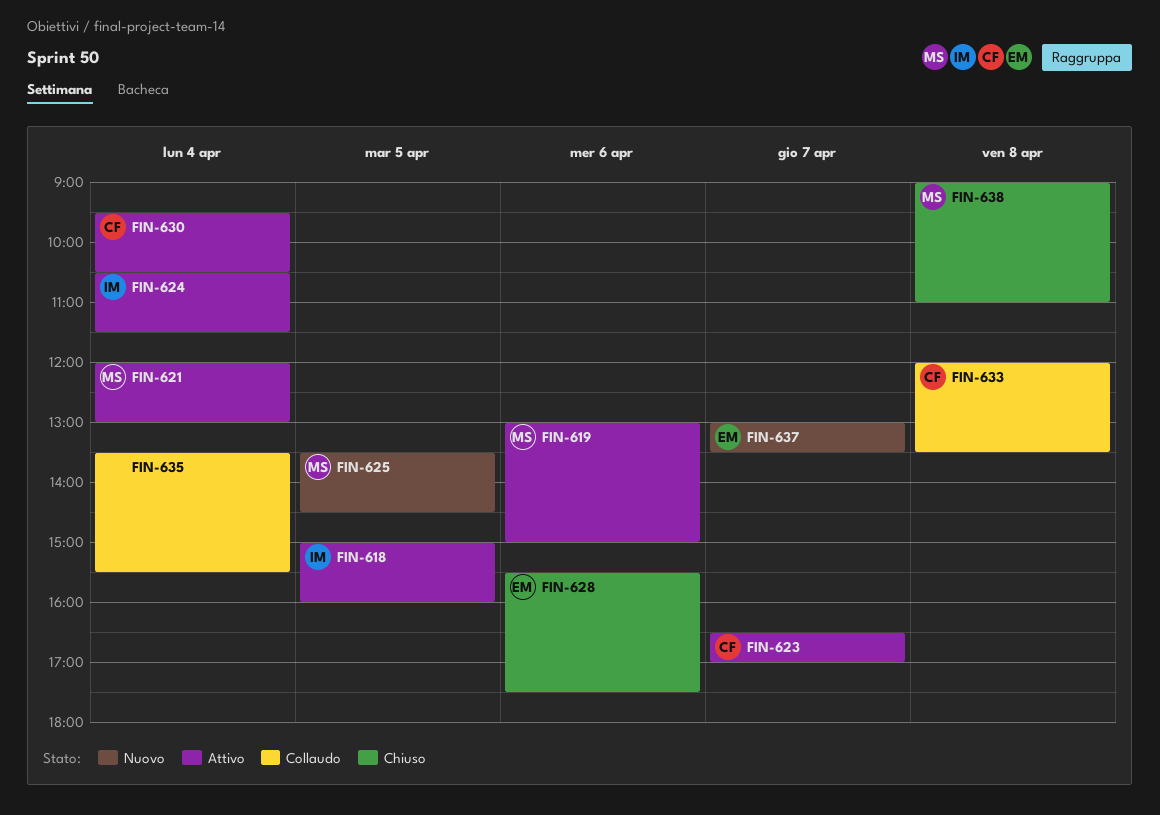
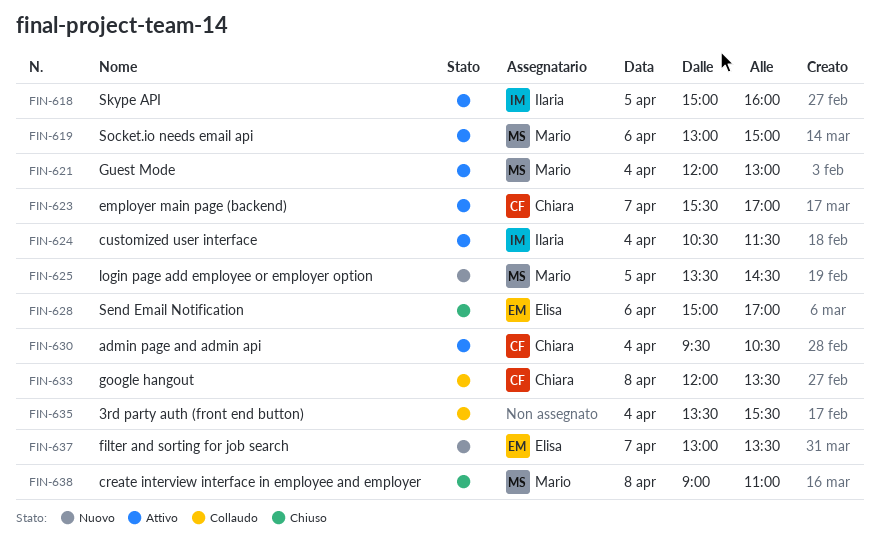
FIN-623, begins: 16:30 -> 15:30
FIN-628, begins: 15:30 -> 15:00
FIN-628, ends: 17:30 -> 17:00

